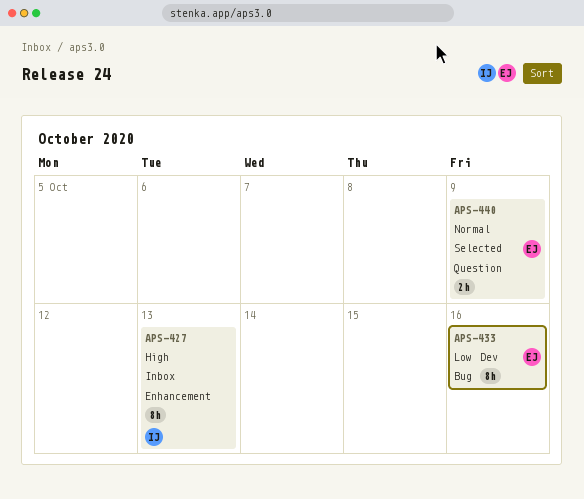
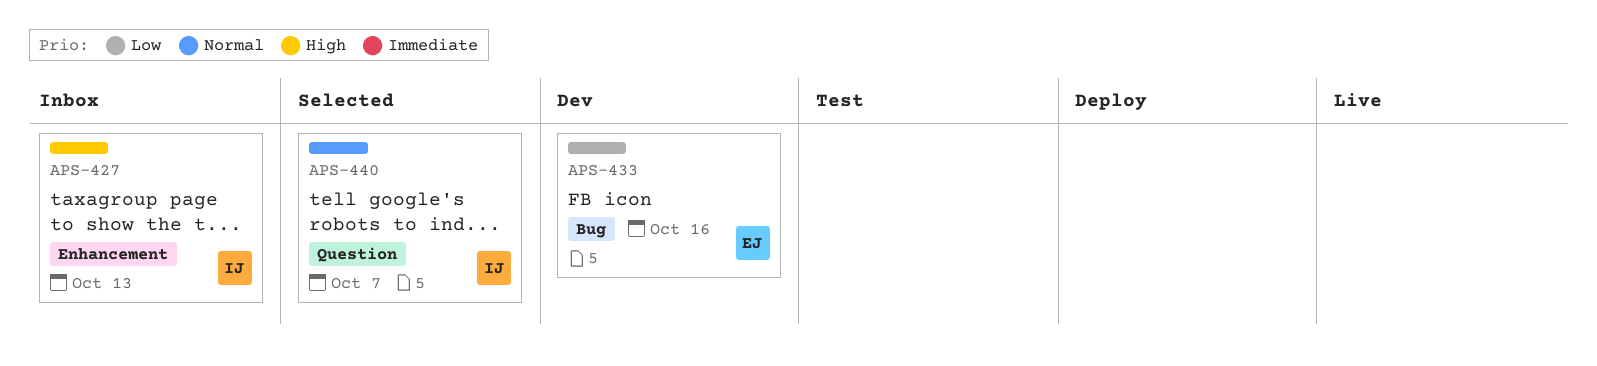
APS-440, owner: EJ -> IJ
APS-440, due: Oct 9 -> Oct 7

